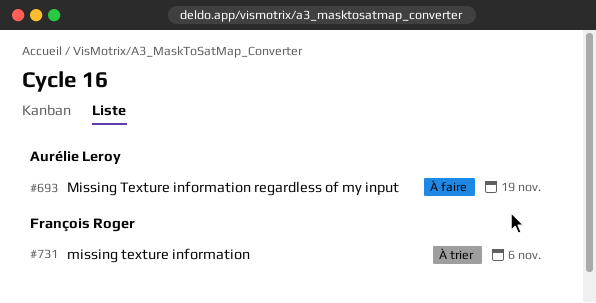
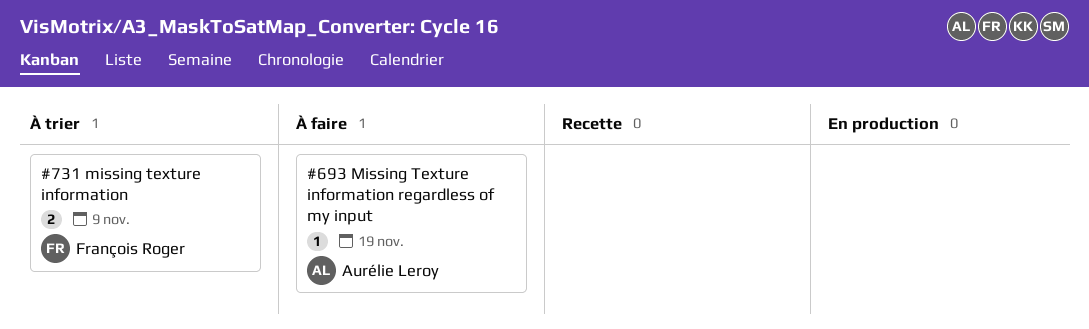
#731, due: Nov 6 -> Nov 9

